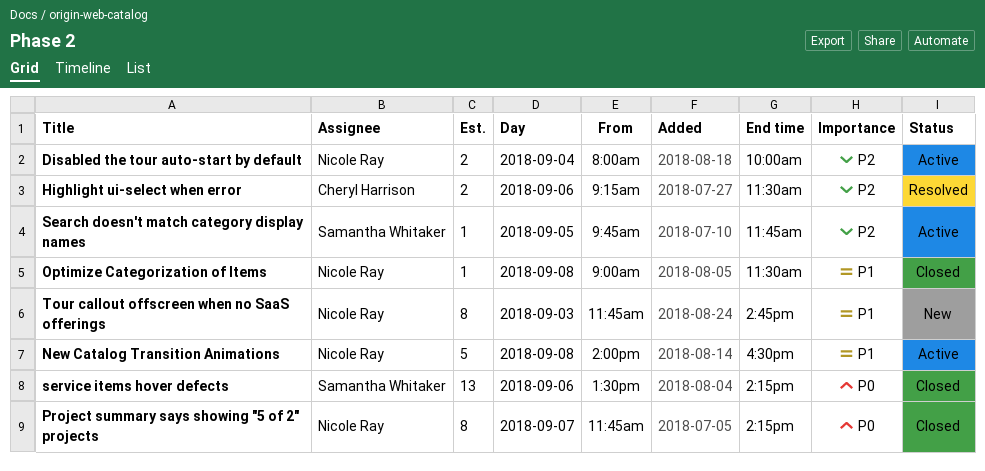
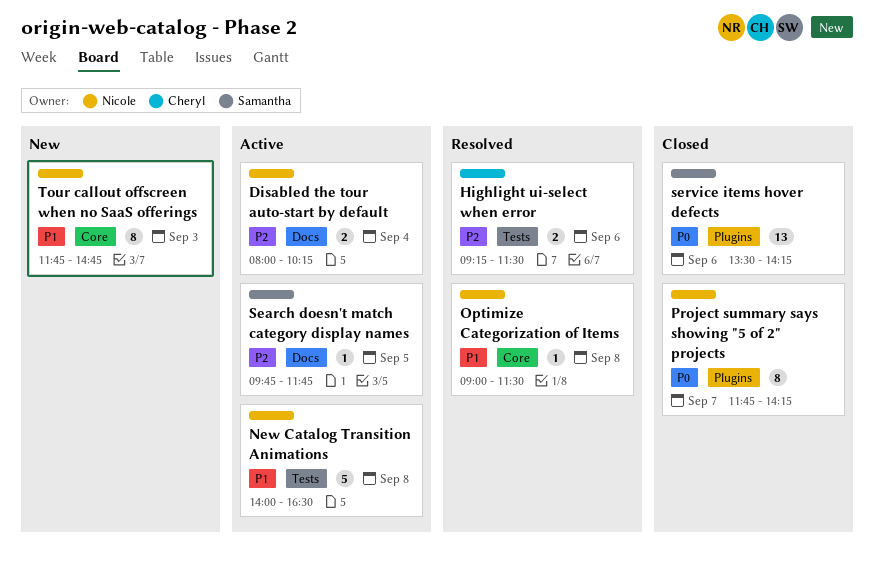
Disabled the tour auto-start by default, ends: 10:00 -> 10:15
Optimize Categorization of Items, status: Closed -> Resolved

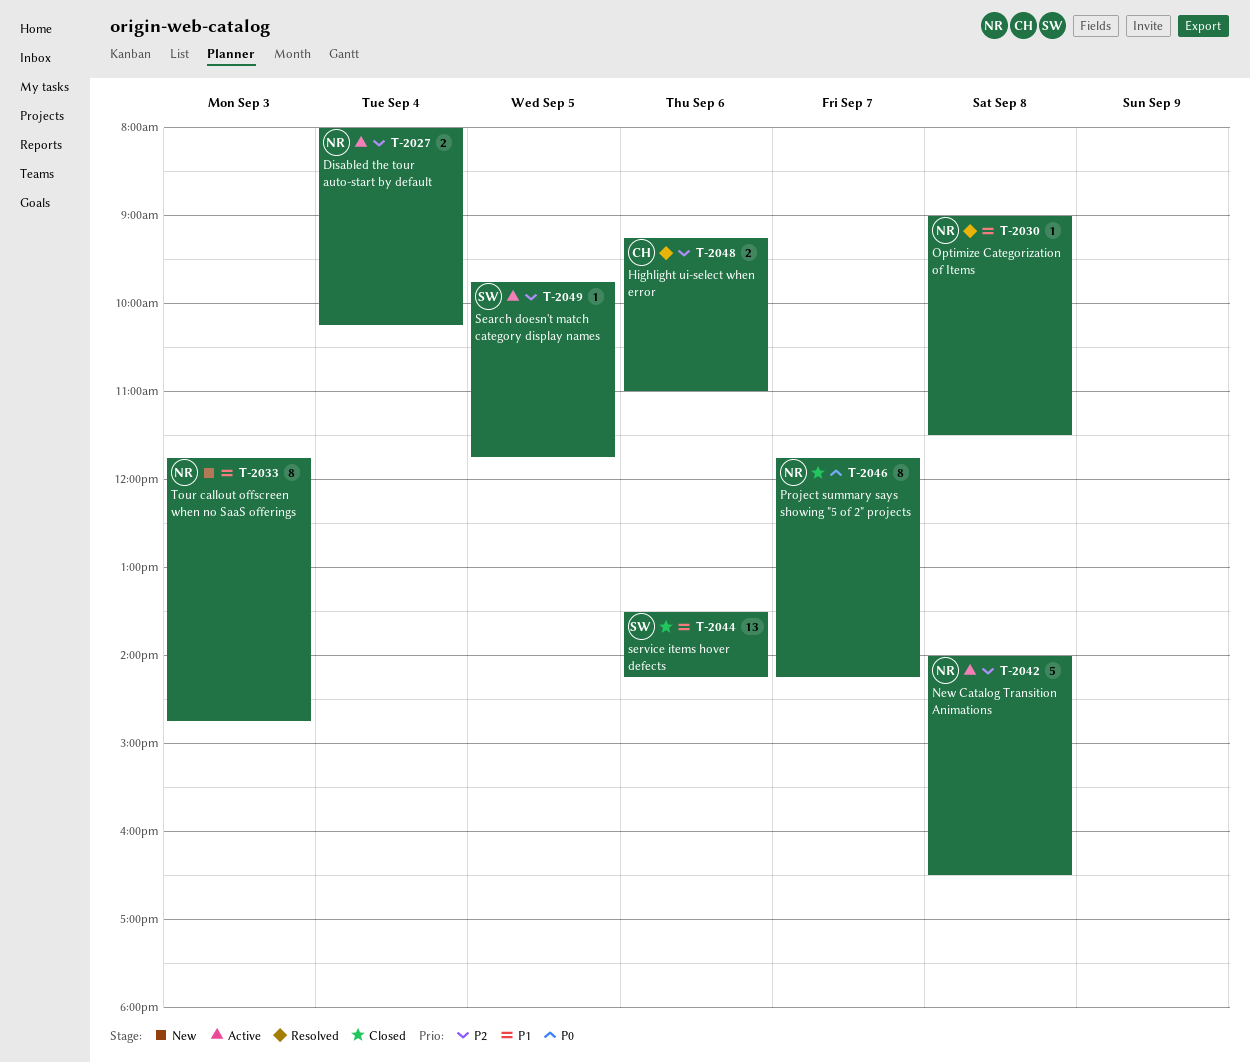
Highlight ui-select when error, ends: 11:30 -> 11:00
New Catalog Transition Animations, priority: P1 -> P2
service items hover defects, priority: P0 -> P1

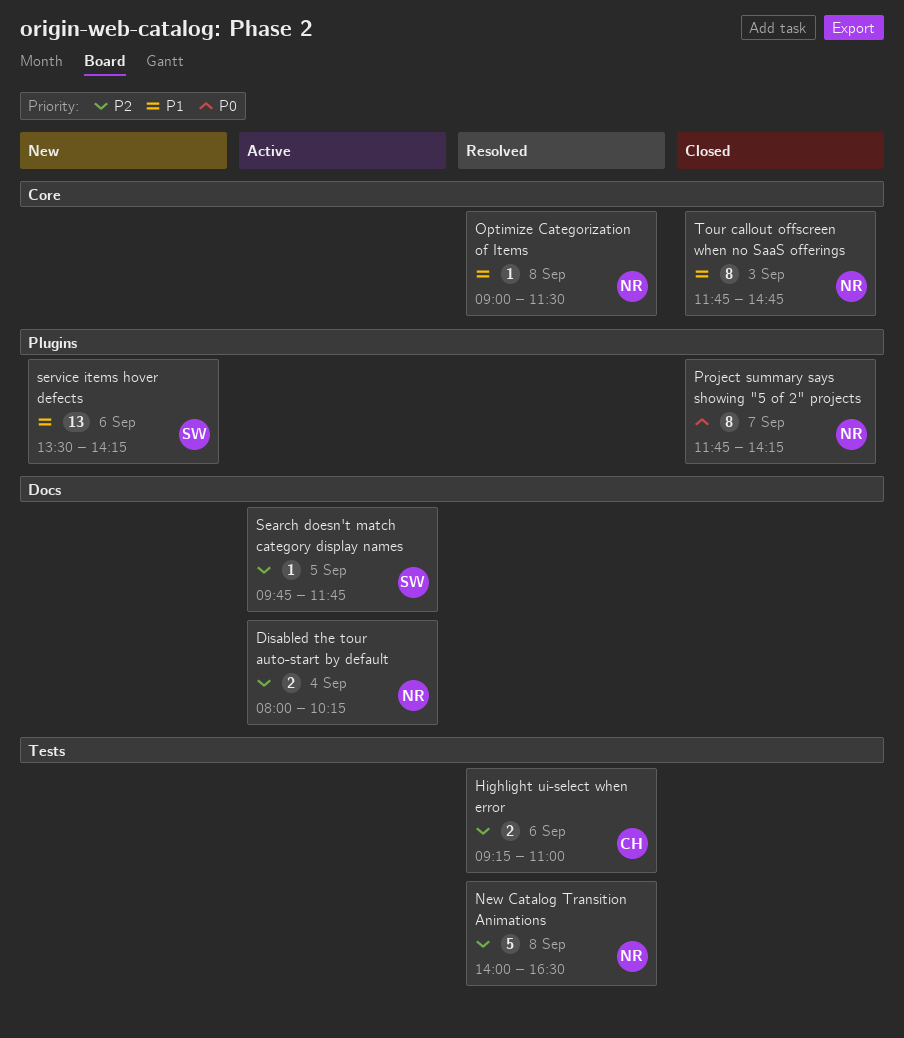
New Catalog Transition Animations, status: Active -> Resolved
service items hover defects, status: Closed -> New
Tour callout offscreen when no SaaS offerings, status: New -> Closed

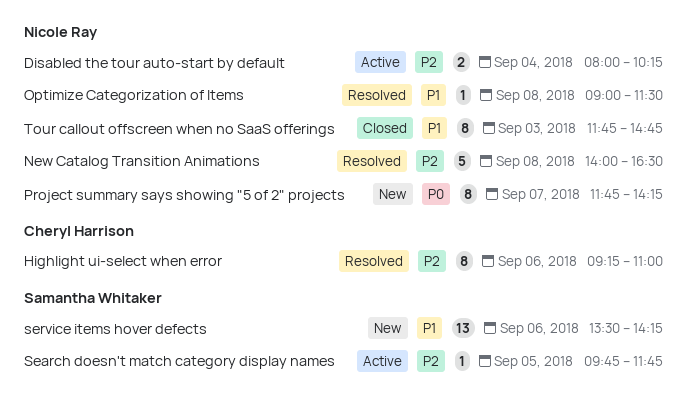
Highlight ui-select when error, estimate: 2 -> 8
Project summary says showing "5 of 2" projects, status: Closed -> New

